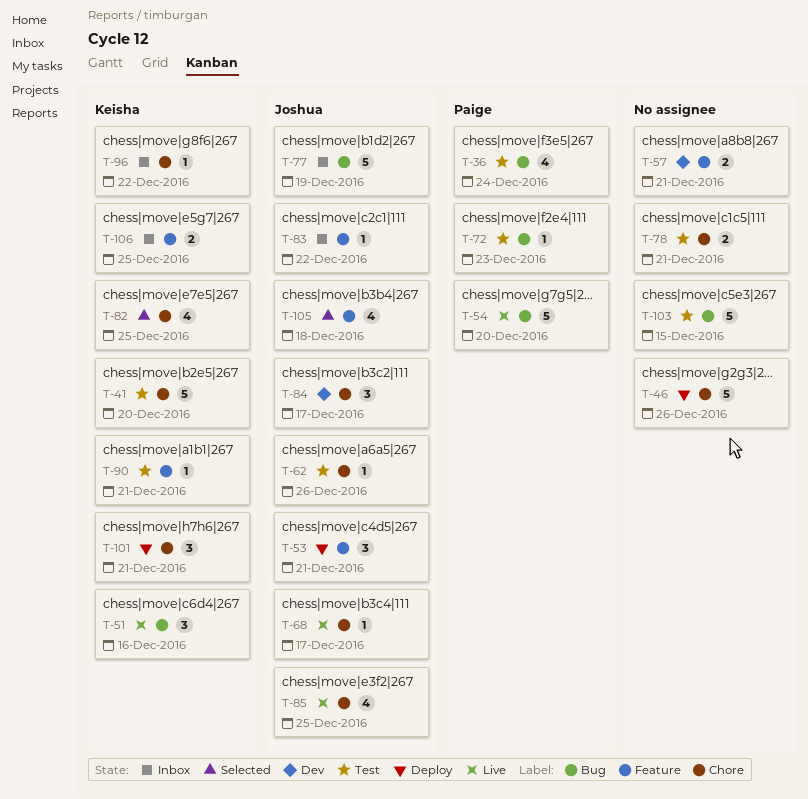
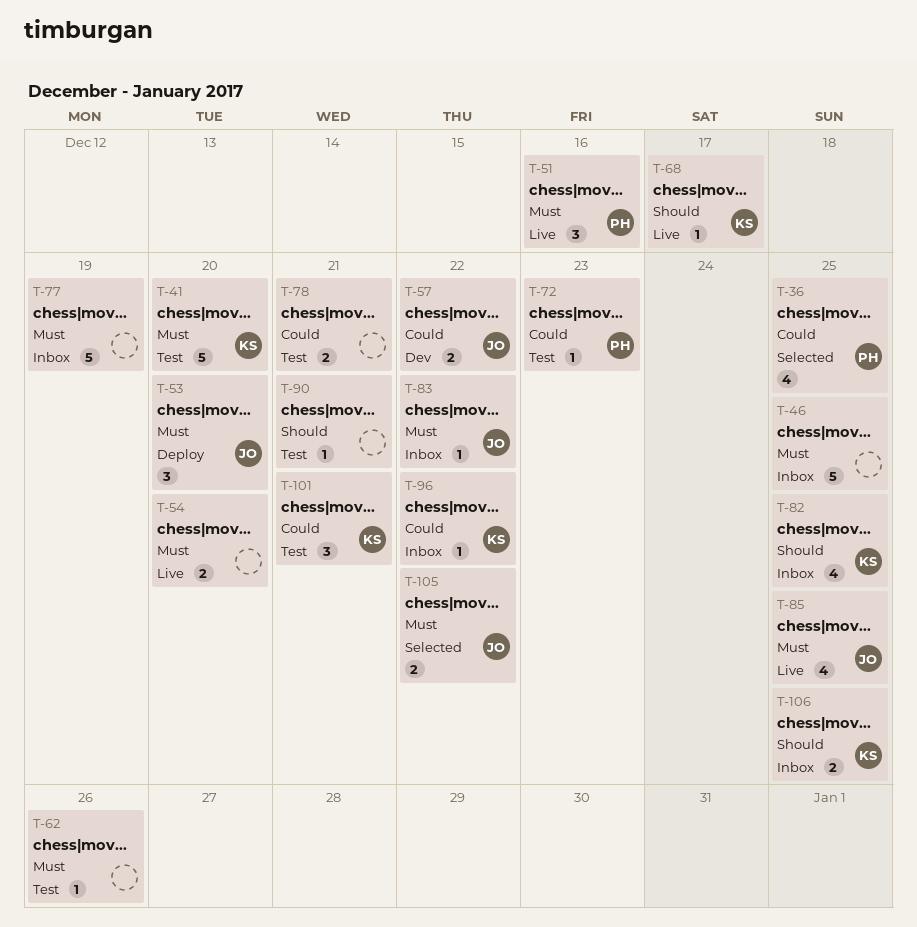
T-36, status: Test -> Selected
T-36, due: Dec 24 -> Dec 25
T-46, status: Deploy -> Inbox
T-46, due: Dec 26 -> Dec 25
T-51, owner: Keisha -> Paige
T-53, due: Dec 21 -> Dec 20
T-54, owner: Paige -> none
T-54, estimate: 5 -> 2
T-57, owner: none -> Joshua
T-57, due: Dec 21 -> Dec 22
T-62, owner: Joshua -> none
T-68, owner: Joshua -> Keisha
T-77, owner: Joshua -> none
T-82, status: Selected -> Inbox
T-84: present -> none
T-90, owner: Keisha -> none
T-101, status: Deploy -> Test
T-103: present -> none
T-105, estimate: 4 -> 2
T-105, due: Dec 18 -> Dec 22

